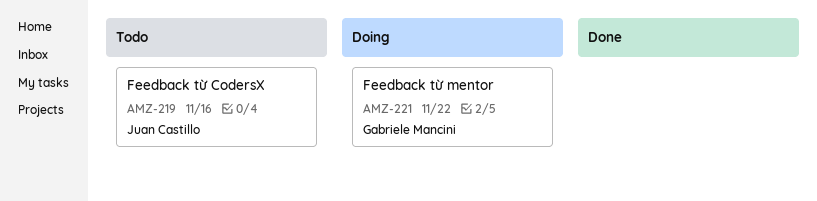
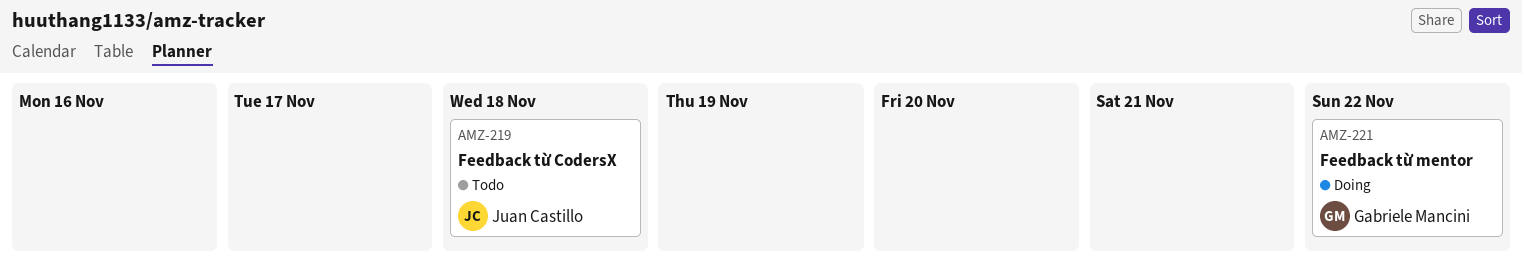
AMZ-219, due: Nov 16 -> Nov 18

